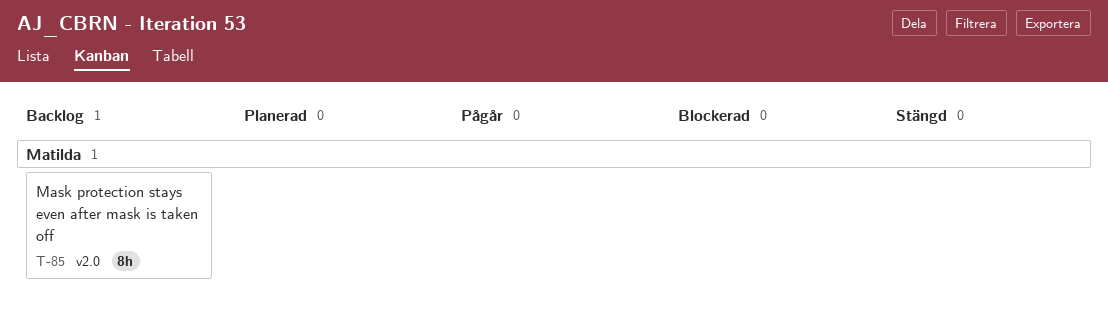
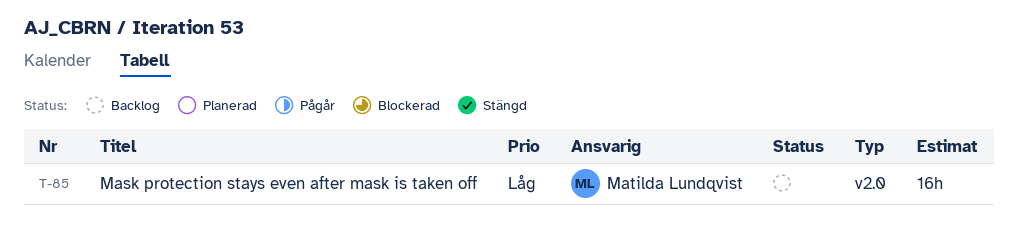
T-85, estimate: 8h -> 16h

